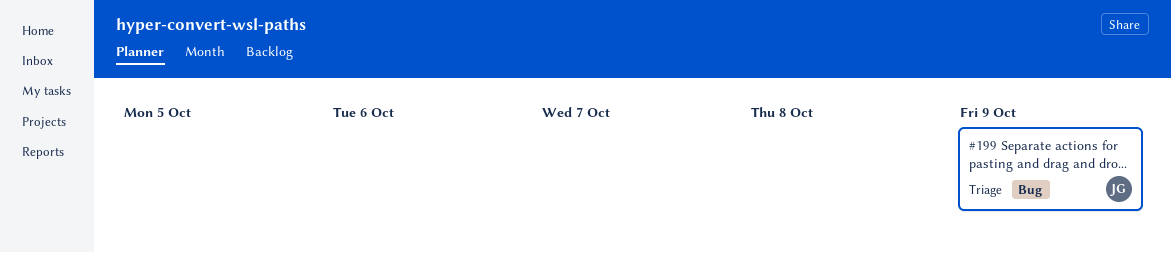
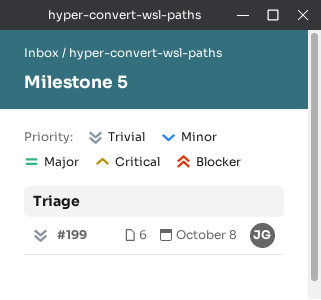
#199, due: Oct 9 -> Oct 8

